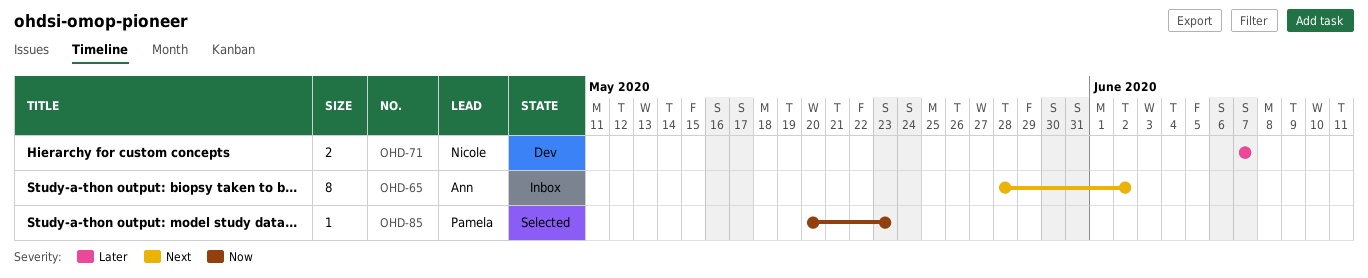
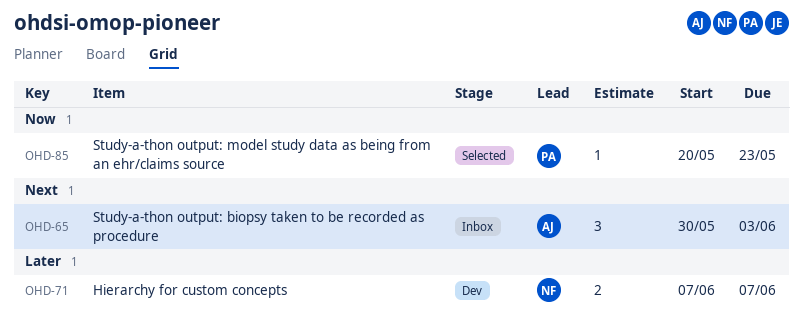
OHD-65, estimate: 8 -> 3
OHD-65, start: May 28 -> May 30
OHD-65, due: Jun 2 -> Jun 3

